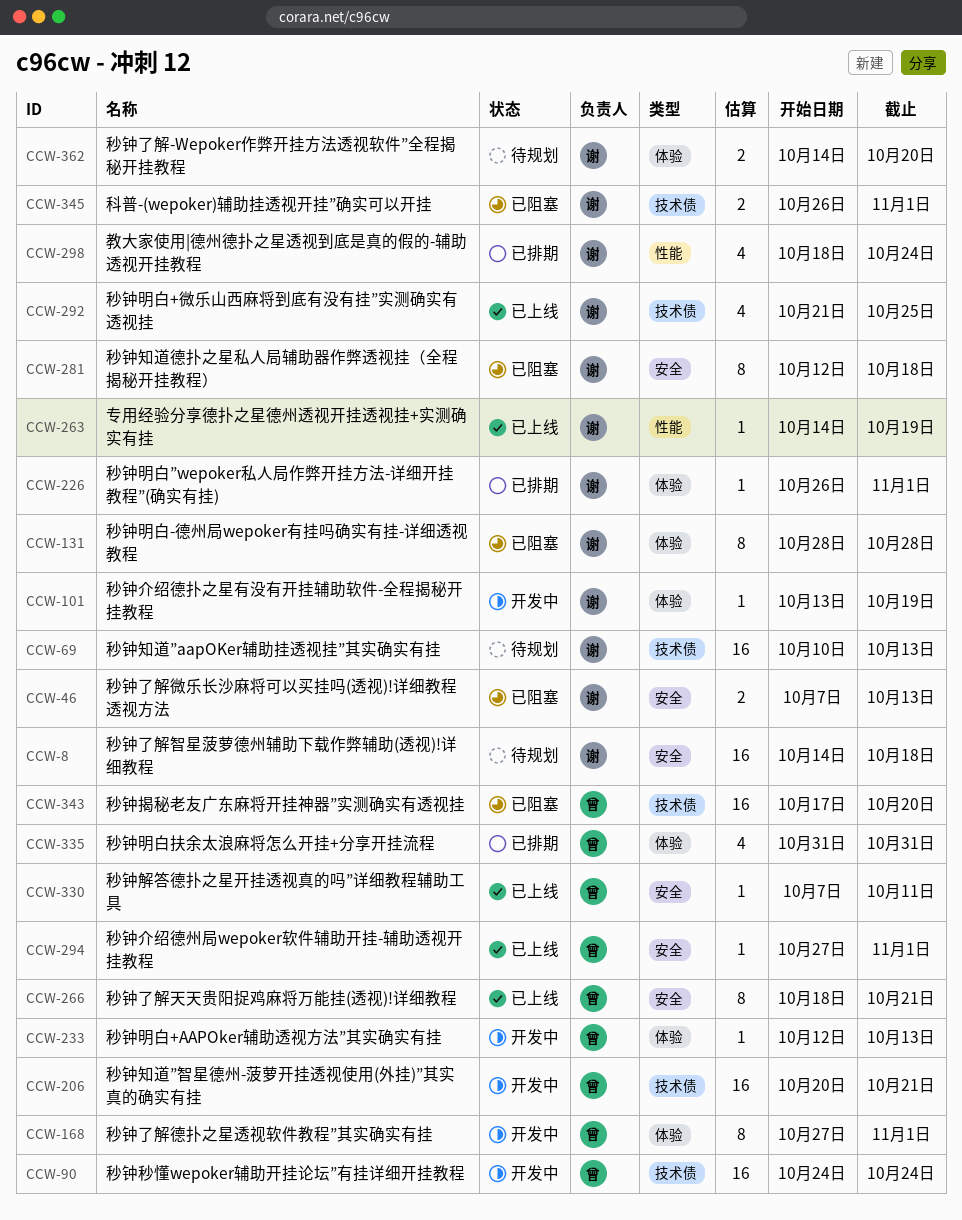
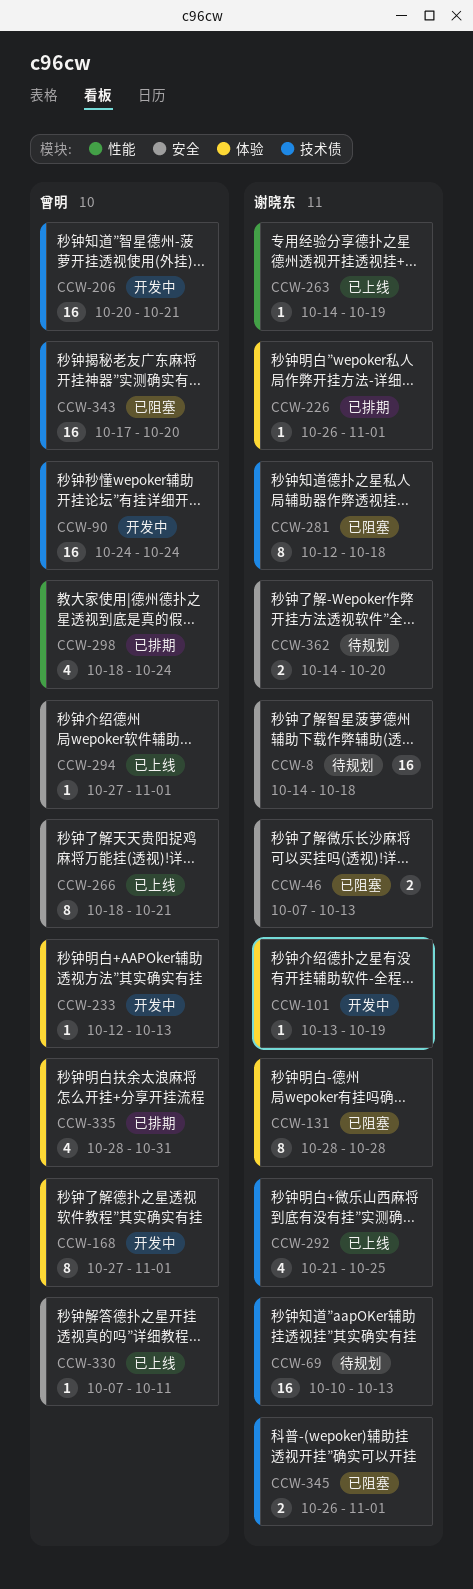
CCW-281, label: 安全 -> 技术债
CCW-298, owner: 谢晓东 -> 曾明
CCW-335, start: Oct 31 -> Oct 28
CCW-362, label: 体验 -> 安全

